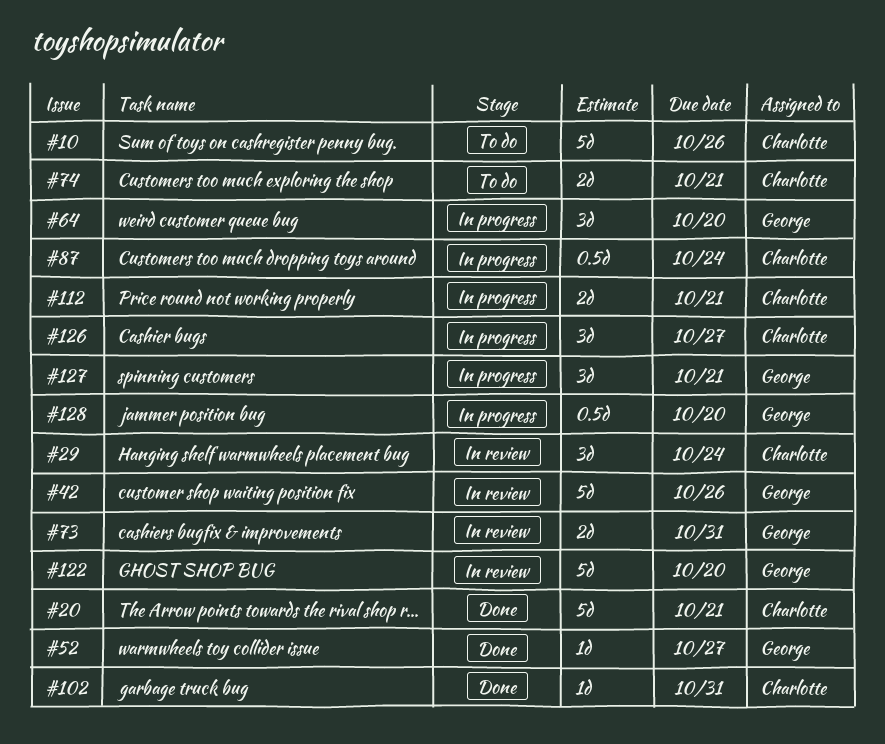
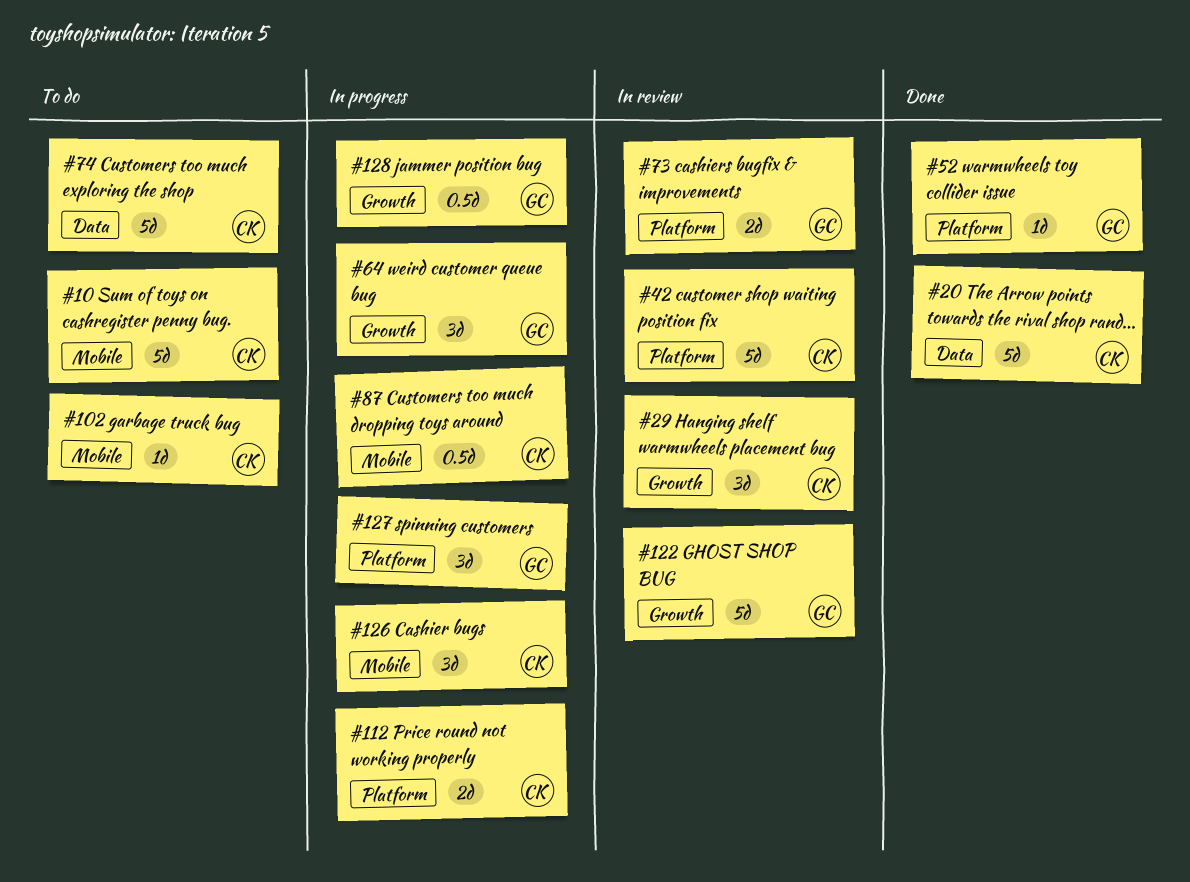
#42, owner: George -> Charlotte
#74, estimate: 2d -> 5d
#102, status: Done -> To do

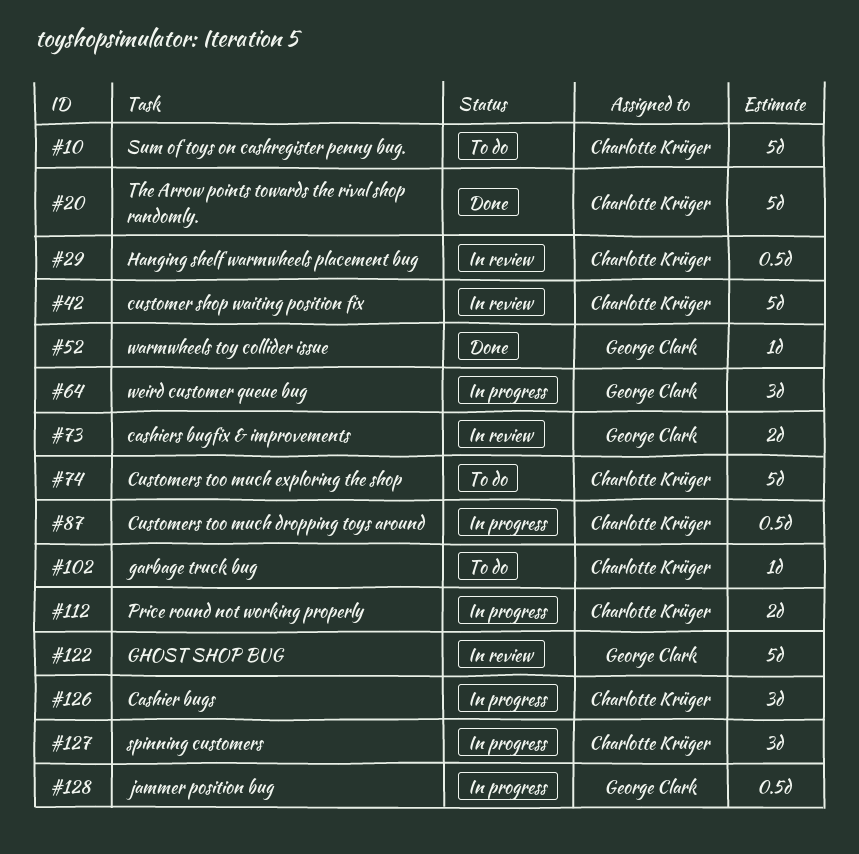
#29, estimate: 3d -> 0.5d
#127, owner: George Clark -> Charlotte Krüger

